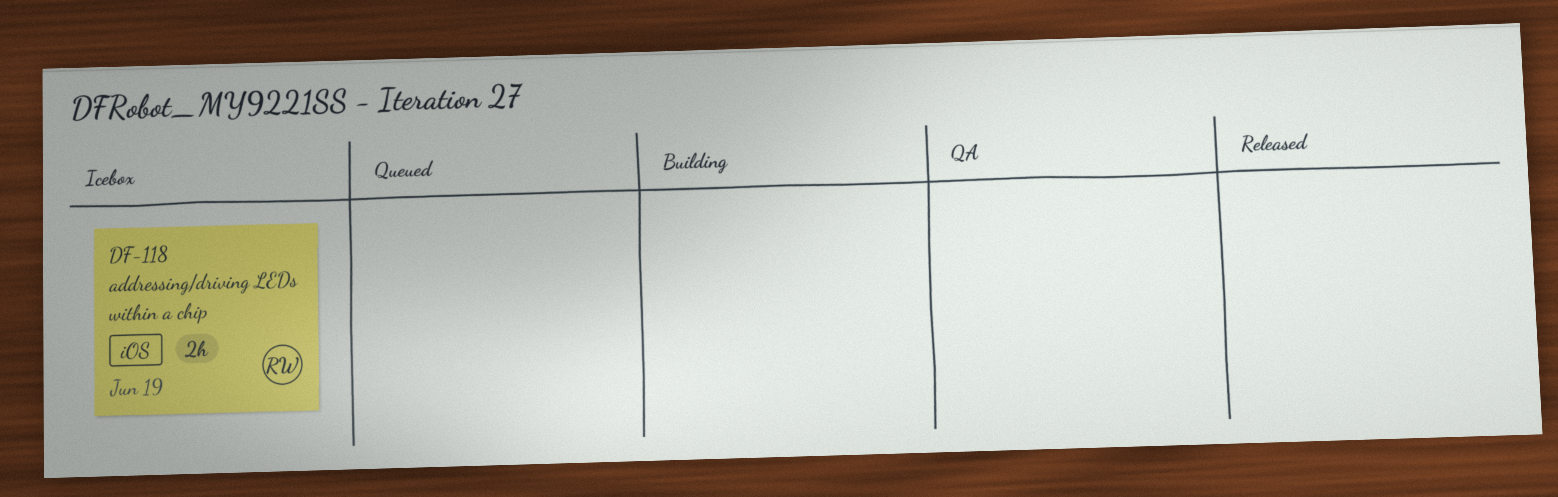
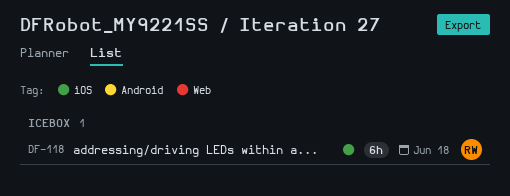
DF-118, estimate: 2h -> 6h
DF-118, due: Jun 19 -> Jun 18

